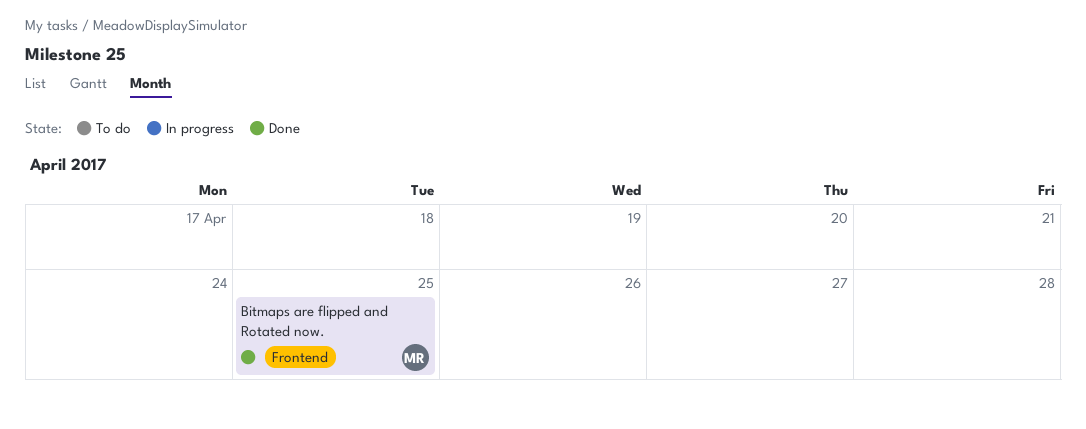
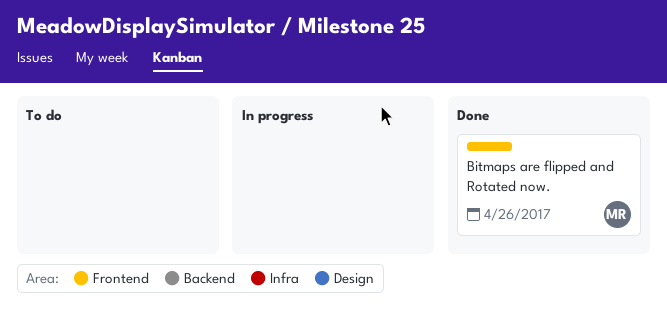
Bitmaps are flipped and Rotated now., due: Apr 25 -> Apr 26

